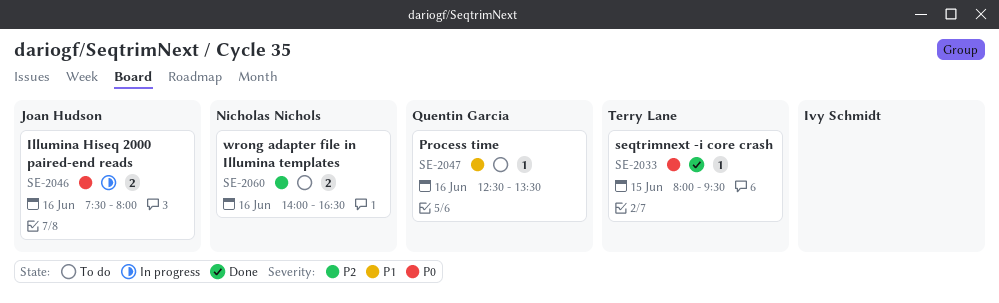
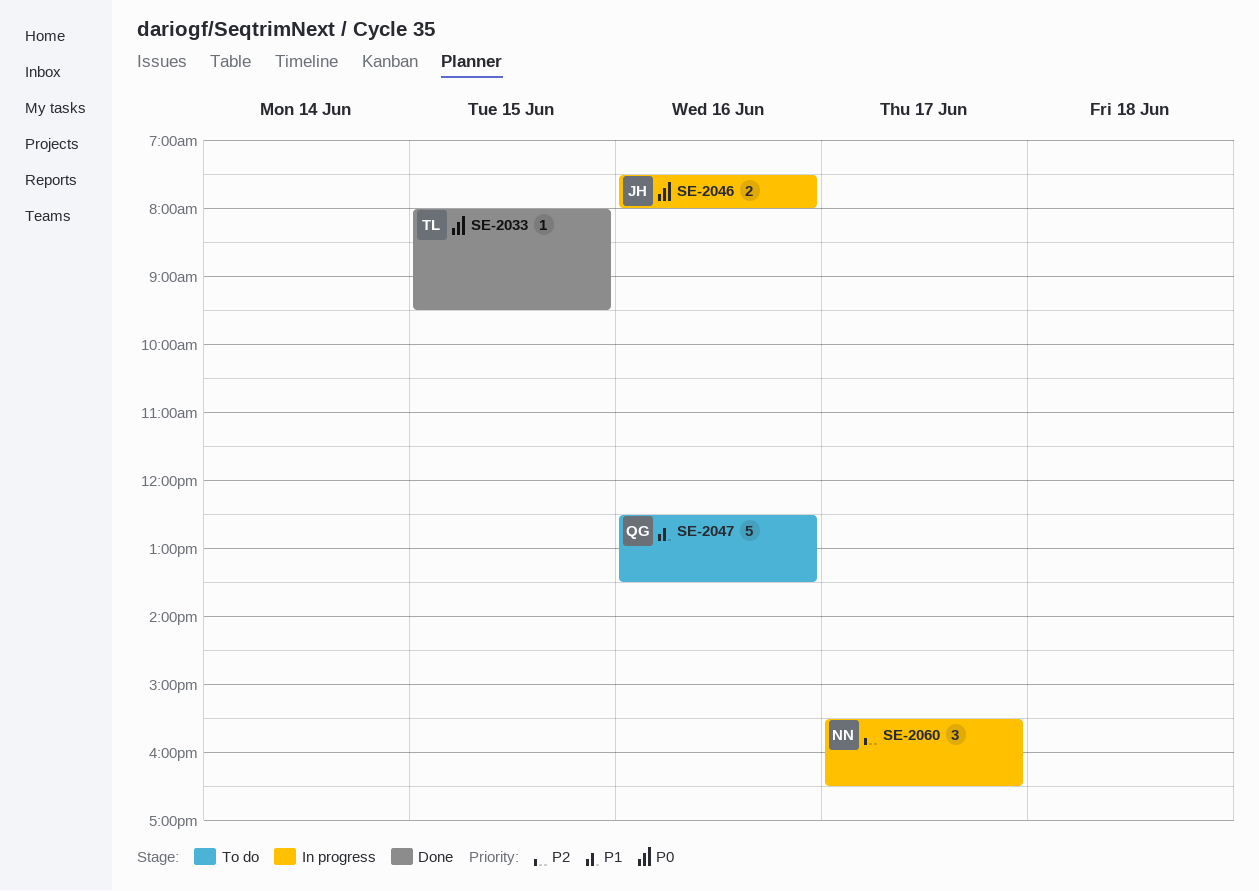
SE-2047, estimate: 1 -> 5
SE-2060, status: To do -> In progress
SE-2060, estimate: 2 -> 3
SE-2060, day: Jun 16 -> Jun 17
SE-2060, begins: 14:00 -> 15:30

